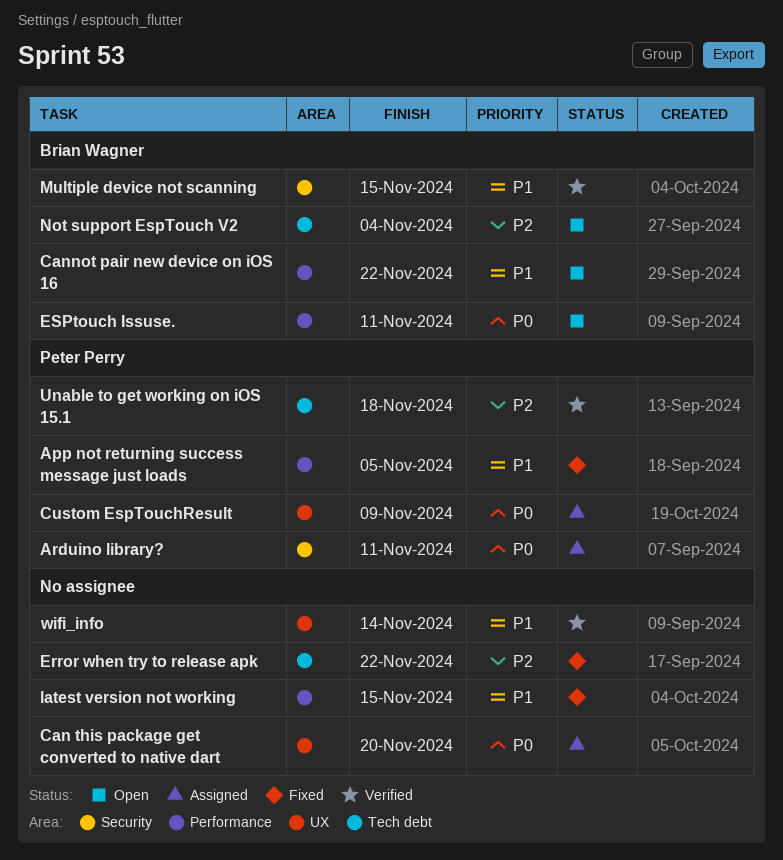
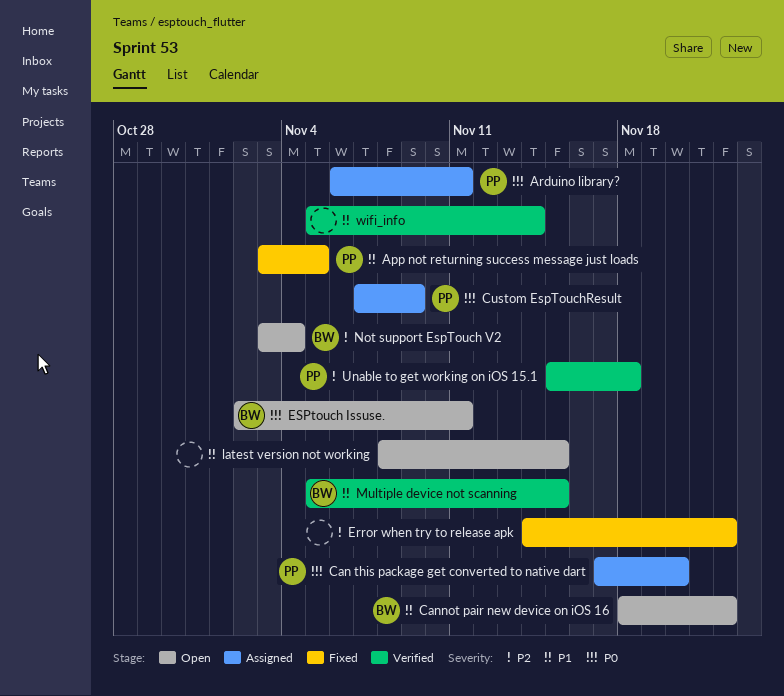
Can this package get converted to native dart, owner: none -> Peter Perry
latest version not working, status: Fixed -> Open

